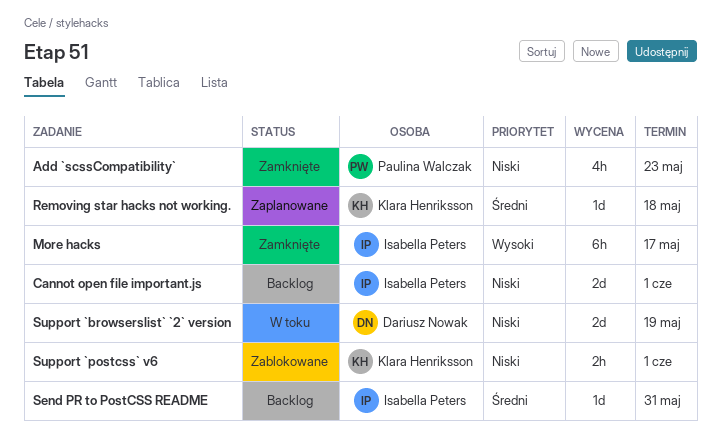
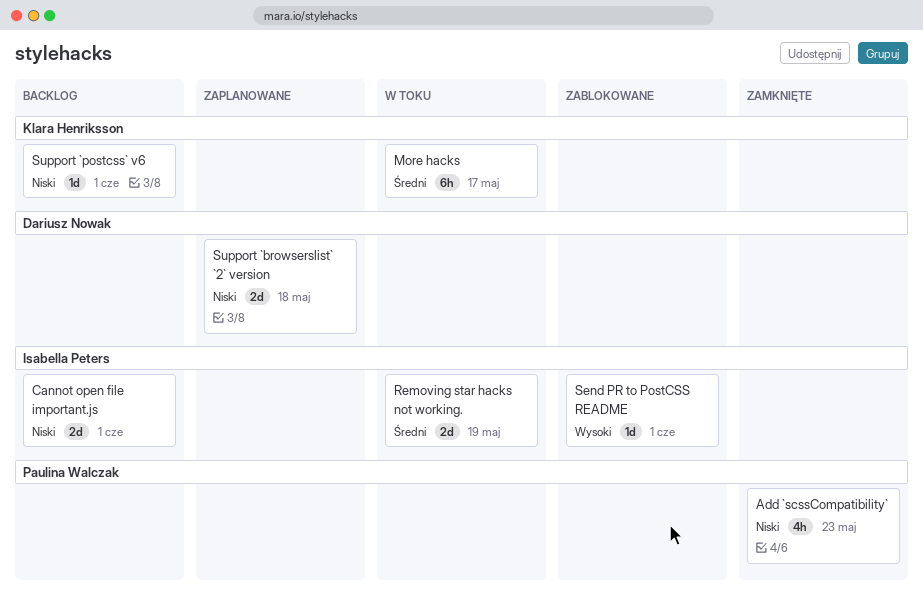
More hacks, status: Zamknięte -> W toku
More hacks, owner: Isabella Peters -> Klara Henriksson
More hacks, priority: Wysoki -> Średni
Removing star hacks not working., status: Zaplanowane -> W toku
Removing star hacks not working., owner: Klara Henriksson -> Isabella Peters
Removing star hacks not working., estimate: 1d -> 2d
Removing star hacks not working., due: May 18 -> May 19
Send PR to PostCSS README, status: Backlog -> Zablokowane
Send PR to PostCSS README, priority: Średni -> Wysoki
Send PR to PostCSS README, due: May 31 -> Jun 1
Support `browserslist` `2` version, status: W toku -> Zaplanowane
Support `browserslist` `2` version, due: May 19 -> May 18
Support `postcss` v6, status: Zablokowane -> Backlog
Support `postcss` v6, estimate: 2h -> 1d

